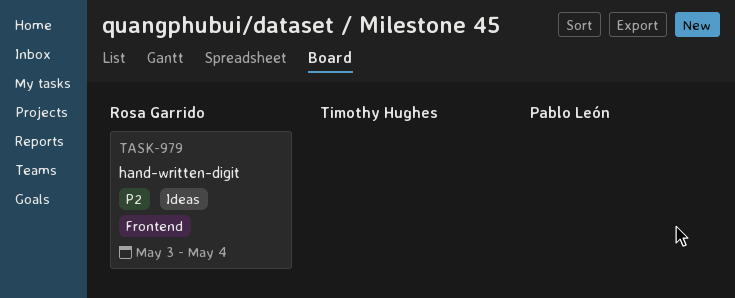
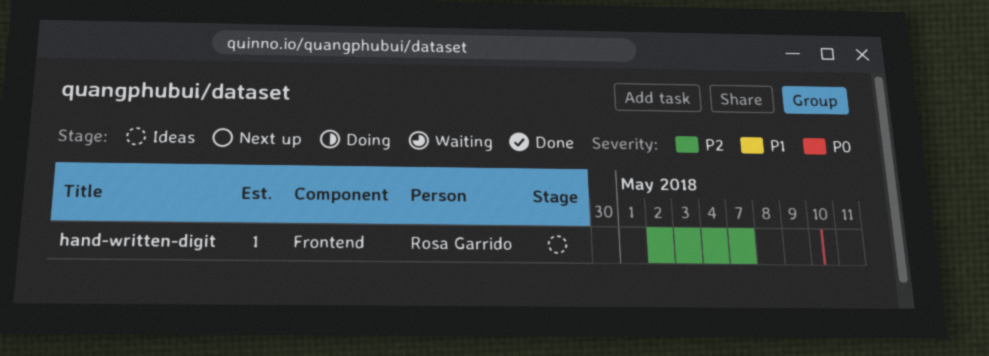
hand-written-digit, start: May 3 -> May 2
hand-written-digit, due: May 4 -> May 7

